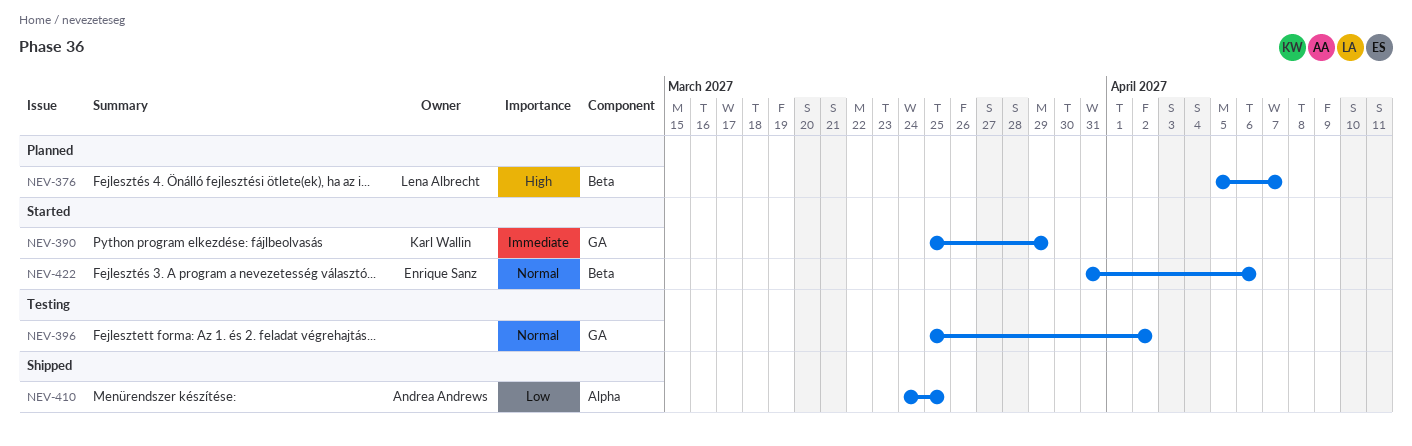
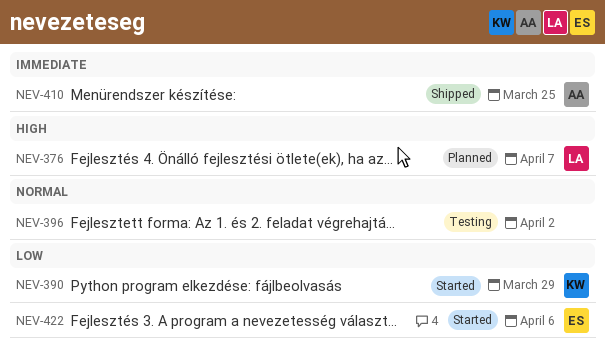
NEV-390, priority: Immediate -> Low
NEV-410, priority: Low -> Immediate
NEV-422, priority: Normal -> Low

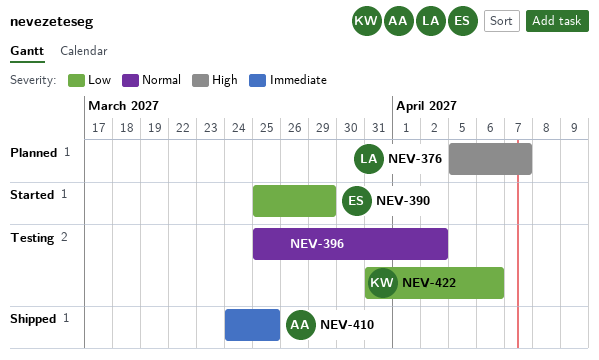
NEV-390, owner: KW -> ES
NEV-422, status: Started -> Testing
NEV-422, owner: ES -> KW

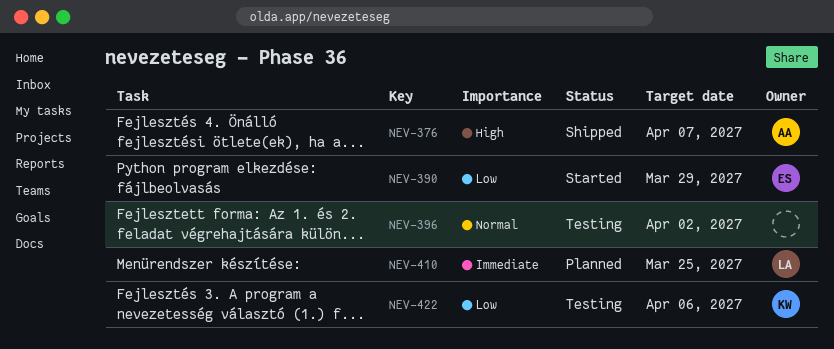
NEV-376, status: Planned -> Shipped
NEV-376, owner: LA -> AA
NEV-410, status: Shipped -> Planned
NEV-410, owner: AA -> LA

